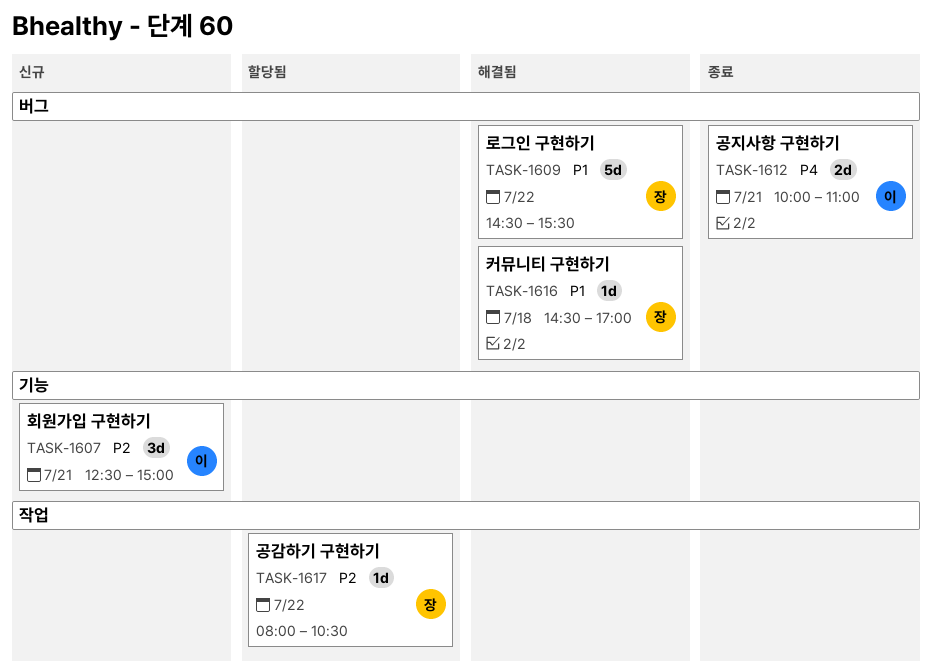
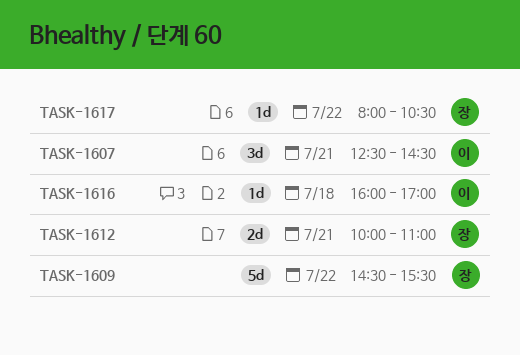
TASK-1607, ends: 15:00 -> 14:30
TASK-1612, owner: 이 -> 장
TASK-1616, owner: 장 -> 이
TASK-1616, begins: 14:30 -> 16:00

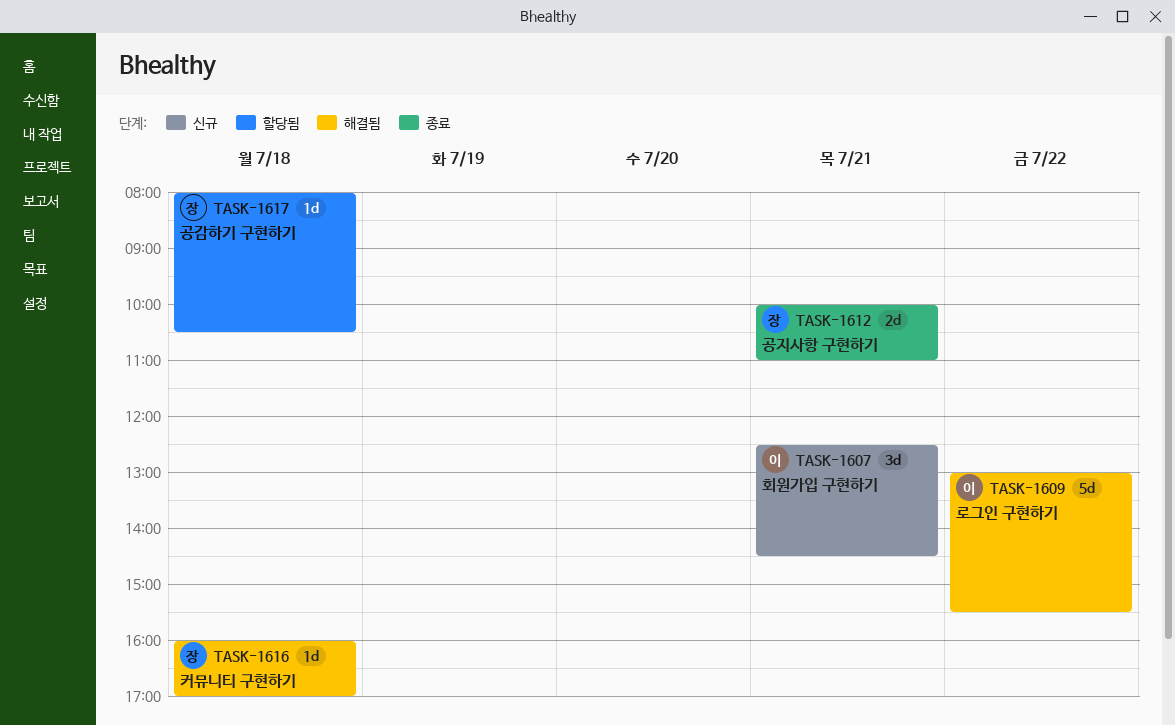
TASK-1609, owner: 장 -> 이
TASK-1609, begins: 14:30 -> 13:00
TASK-1616, owner: 이 -> 장
TASK-1617, day: Jul 22 -> Jul 18

